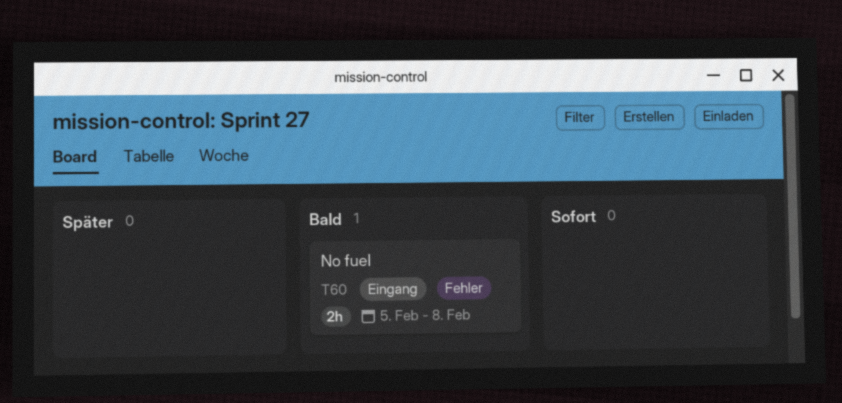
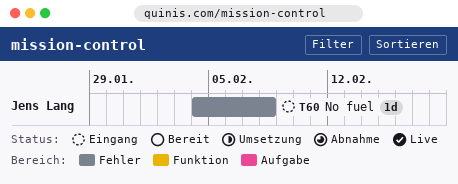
T60, estimate: 2h -> 1d
T60, start: Feb 5 -> Feb 4

